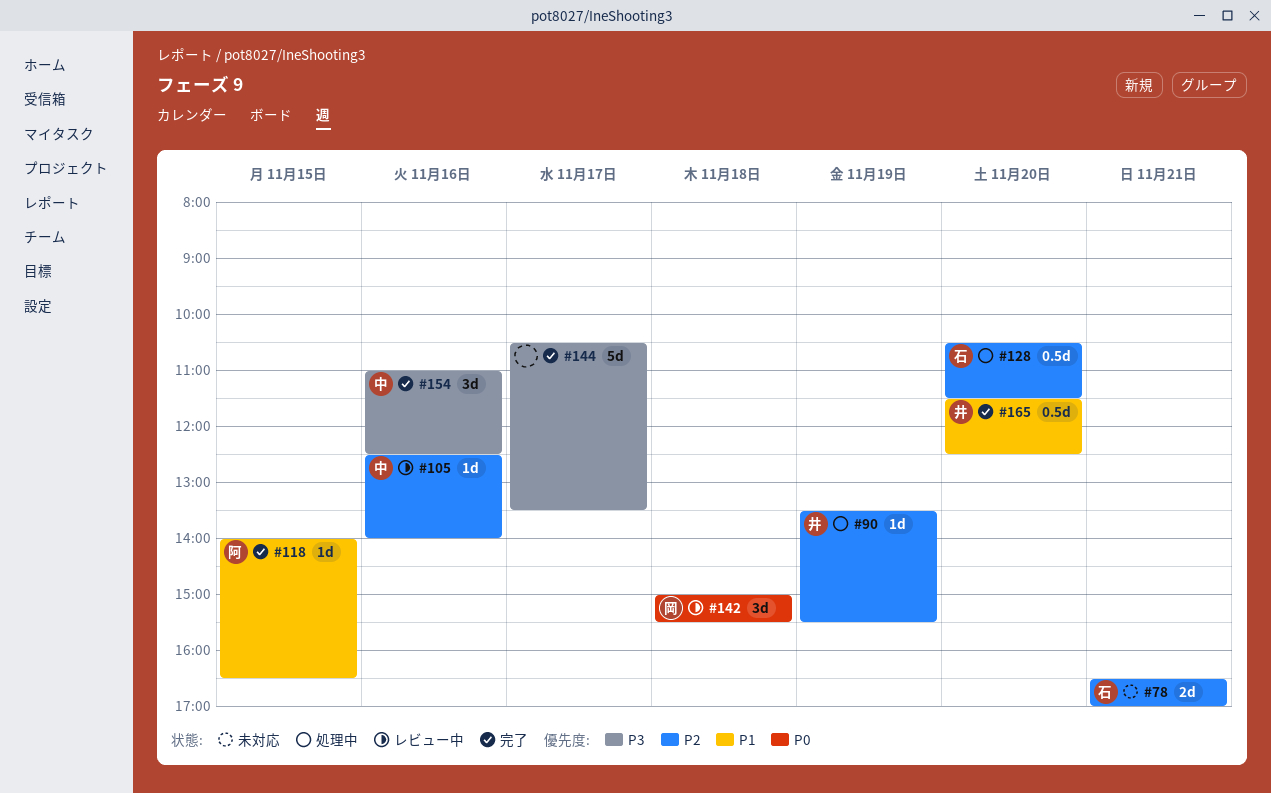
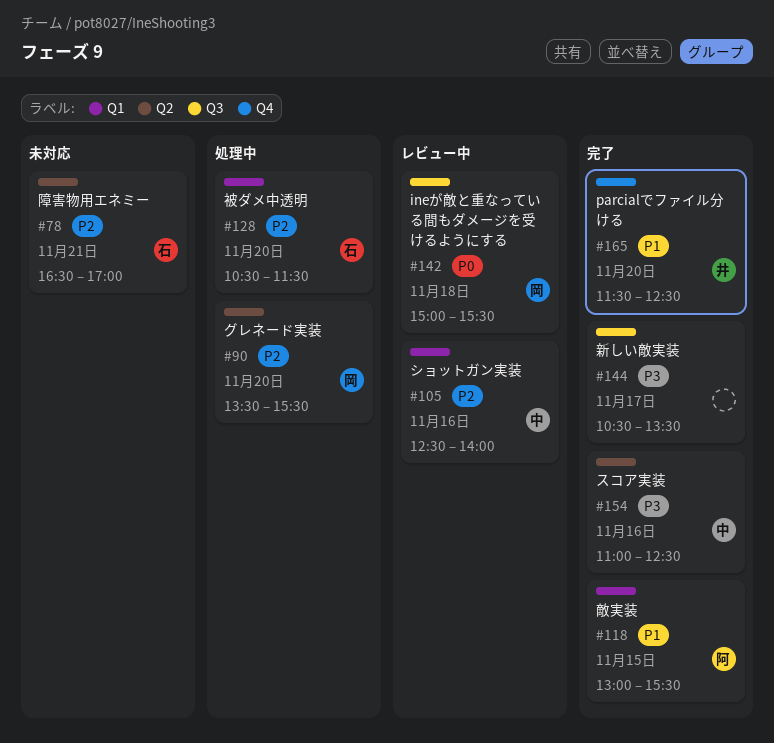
#90, owner: 井 -> 岡
#90, day: Nov 19 -> Nov 20
#118, begins: 14:00 -> 13:00
#118, ends: 16:30 -> 15:30

